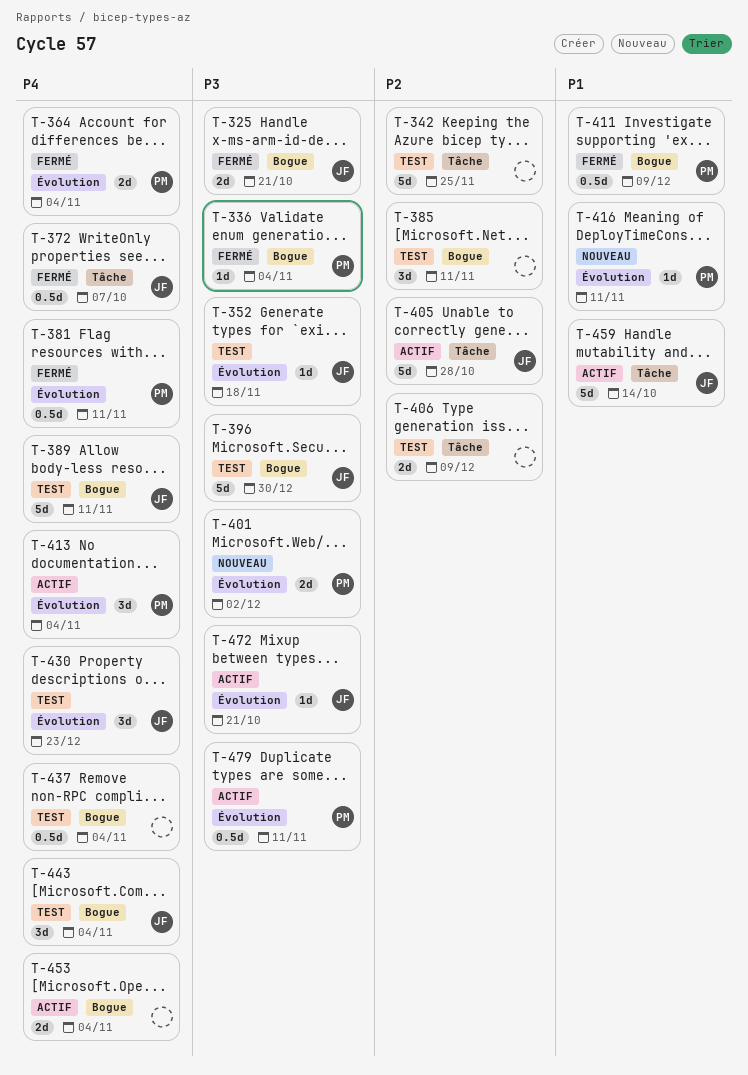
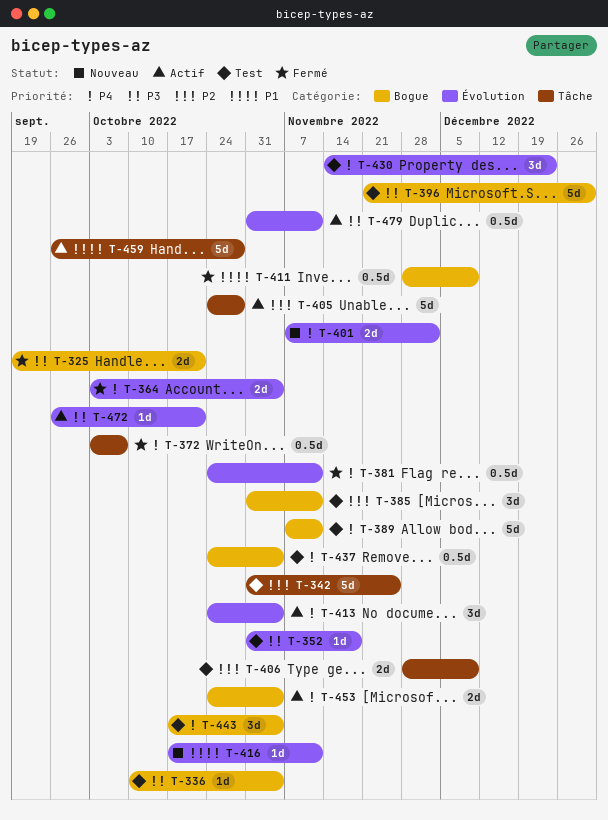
T-336, status: Fermé -> Test
T-401, priority: P3 -> P4
T-459, due: Oct 14 -> Oct 28

